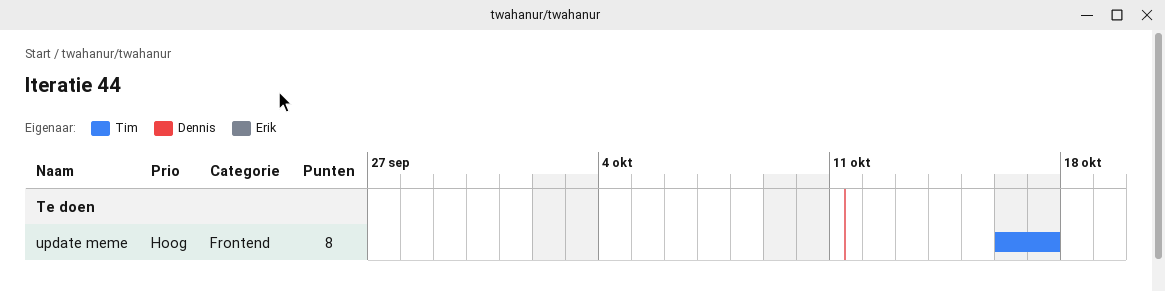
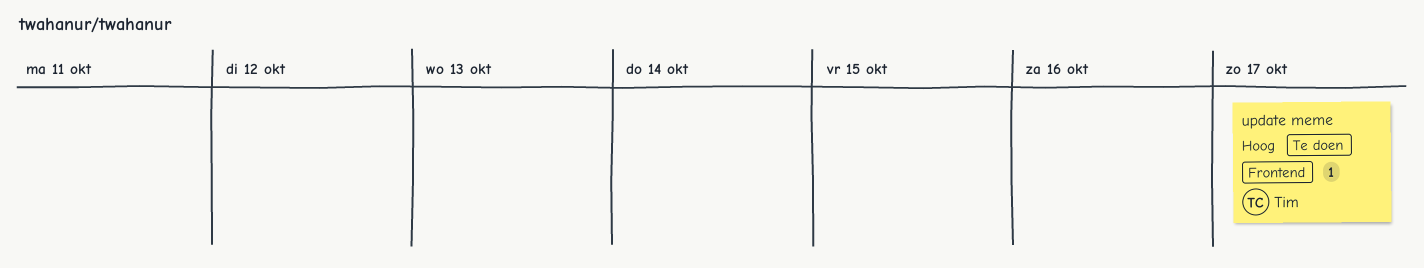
update meme, estimate: 8 -> 1

